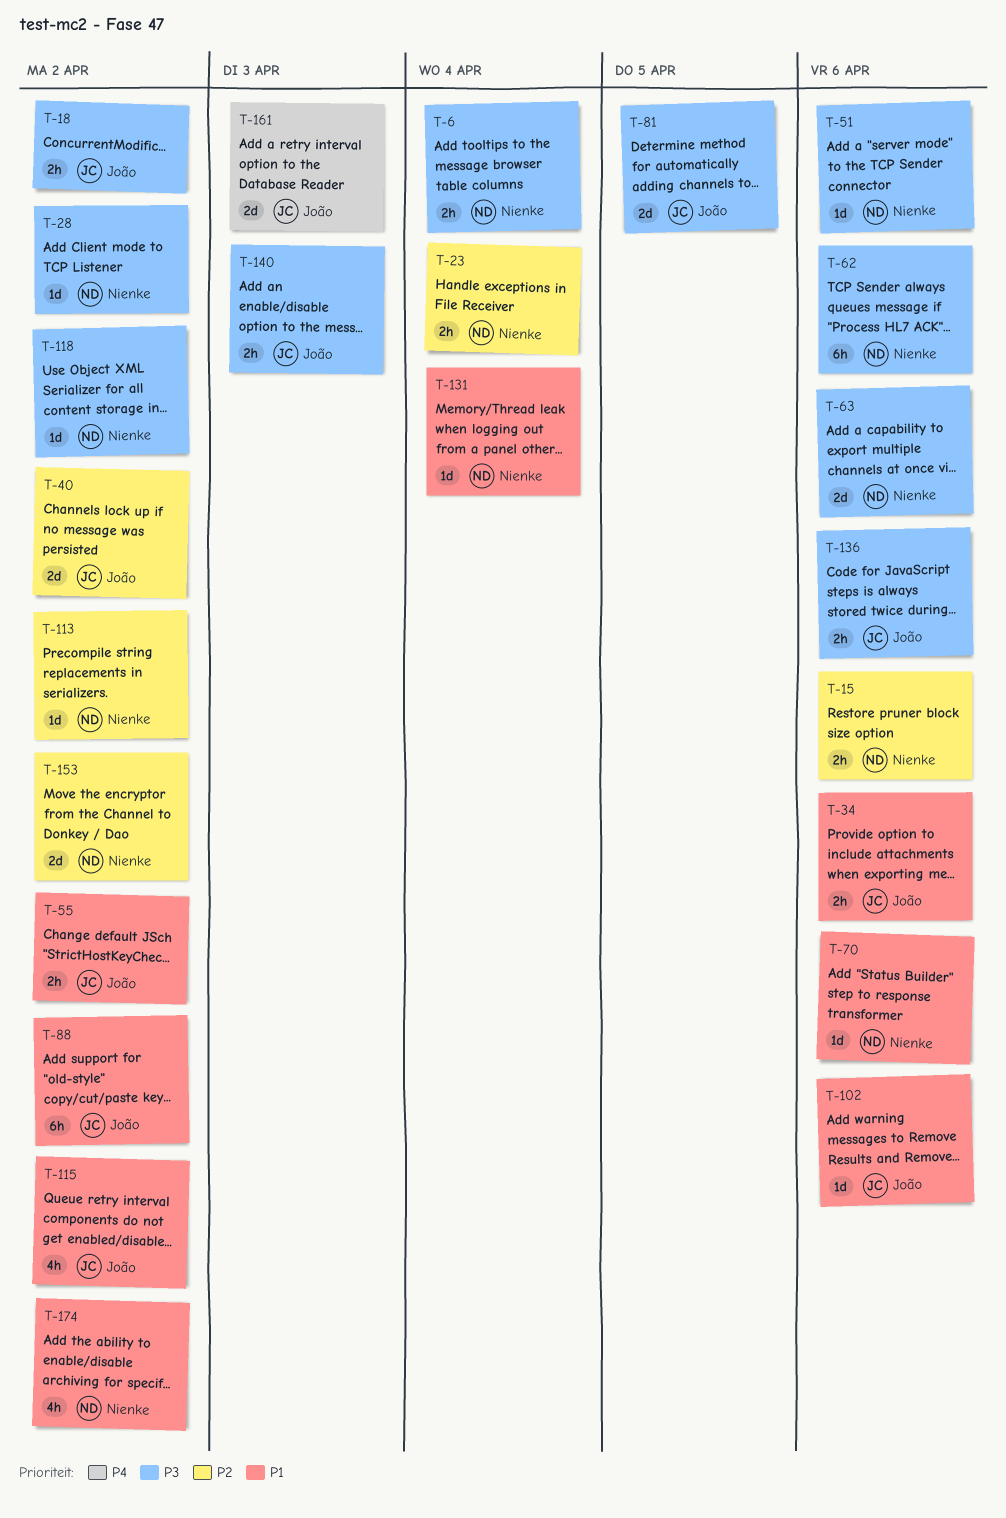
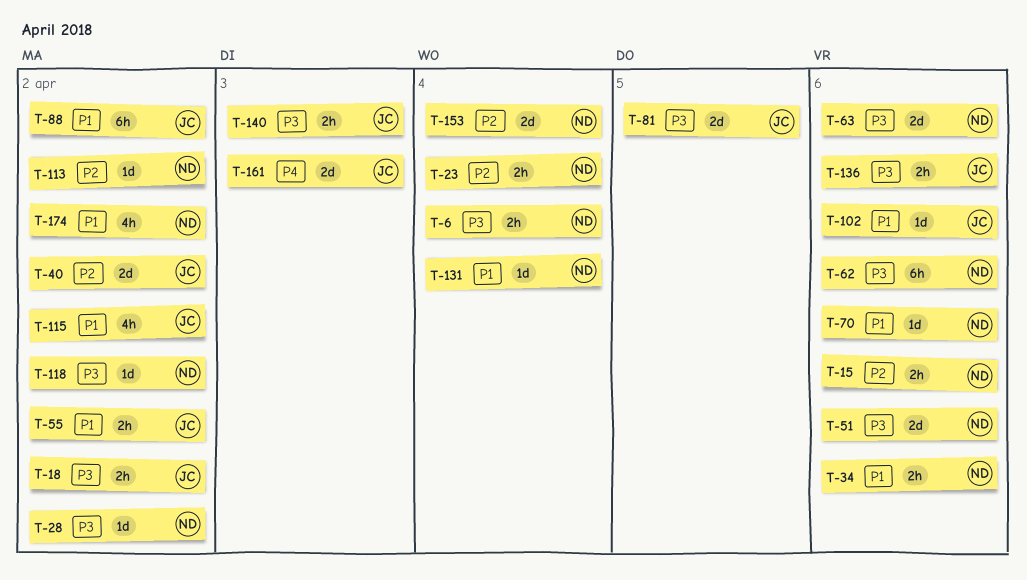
T-34, owner: João -> Nienke
T-51, estimate: 1d -> 2d
T-153, due: Apr 2 -> Apr 4

